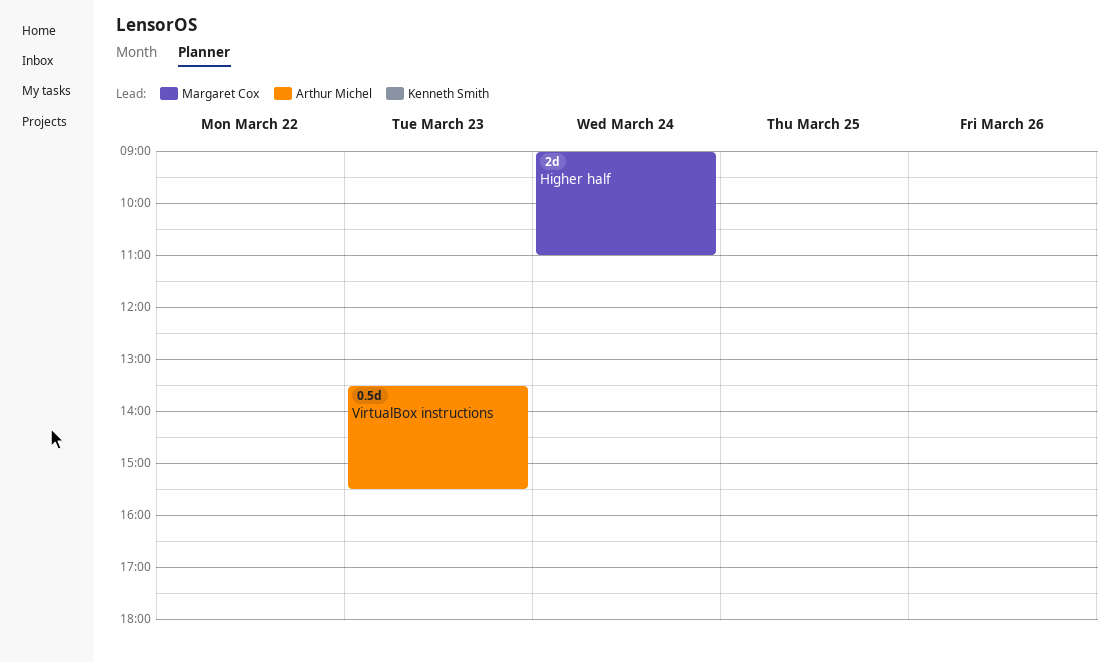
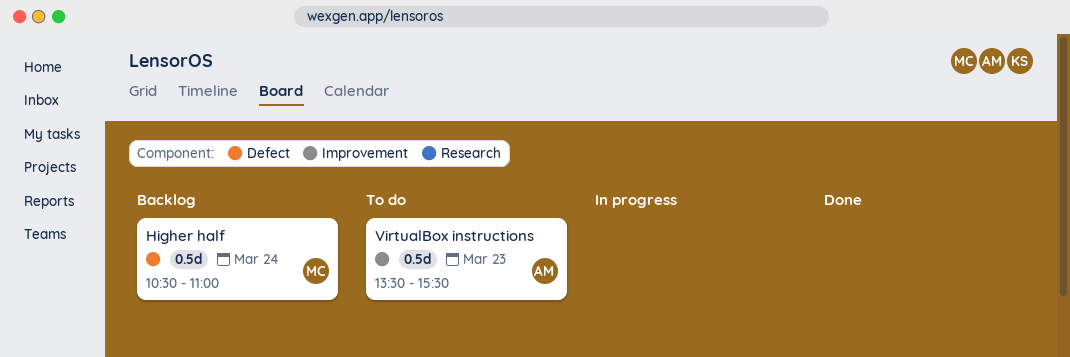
Higher half, estimate: 2d -> 0.5d
Higher half, begins: 09:00 -> 10:30

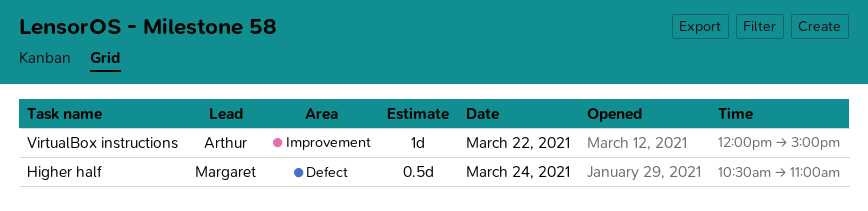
VirtualBox instructions, estimate: 0.5d -> 1d
VirtualBox instructions, day: Mar 23 -> Mar 22
VirtualBox instructions, begins: 13:30 -> 12:00
VirtualBox instructions, ends: 15:30 -> 15:00

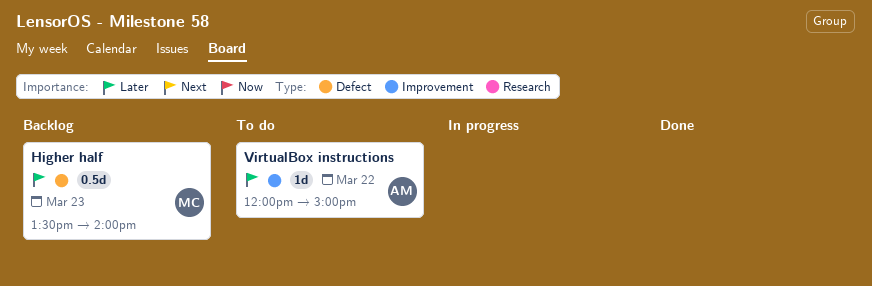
Higher half, day: Mar 24 -> Mar 23
Higher half, begins: 10:30 -> 13:30
Higher half, ends: 11:00 -> 14:00

